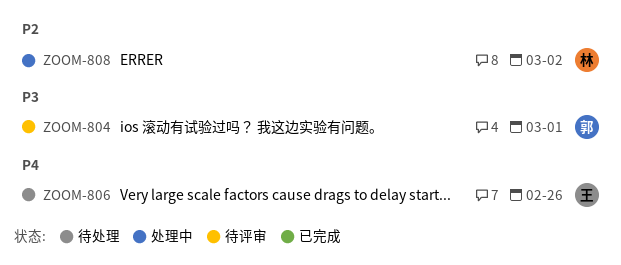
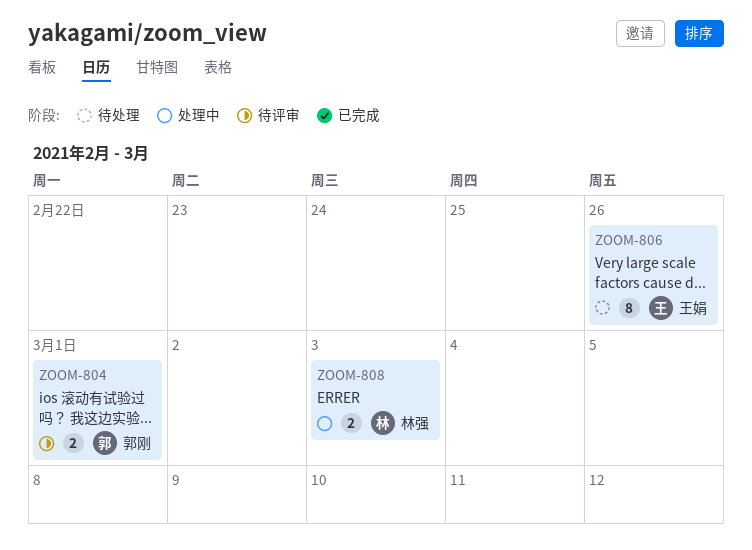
ZOOM-808, due: Mar 2 -> Mar 3

